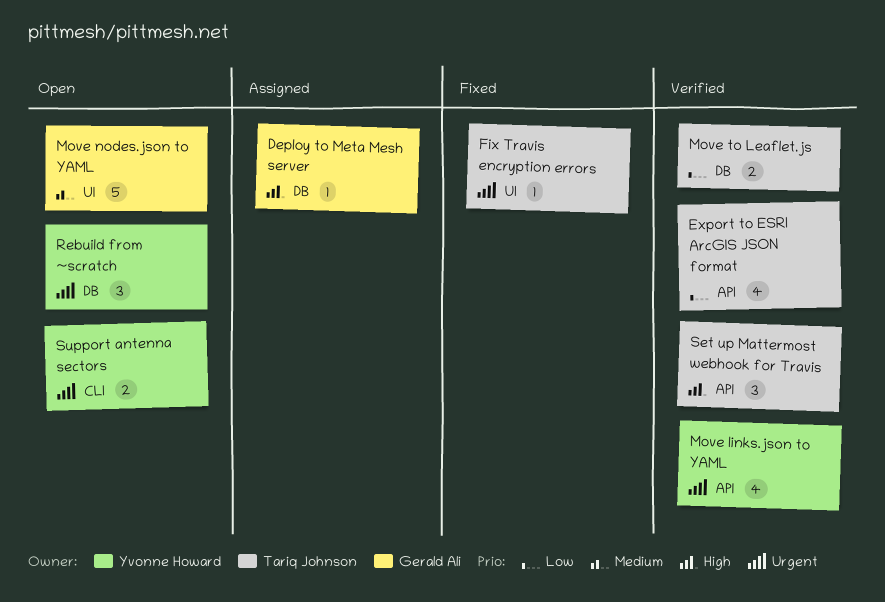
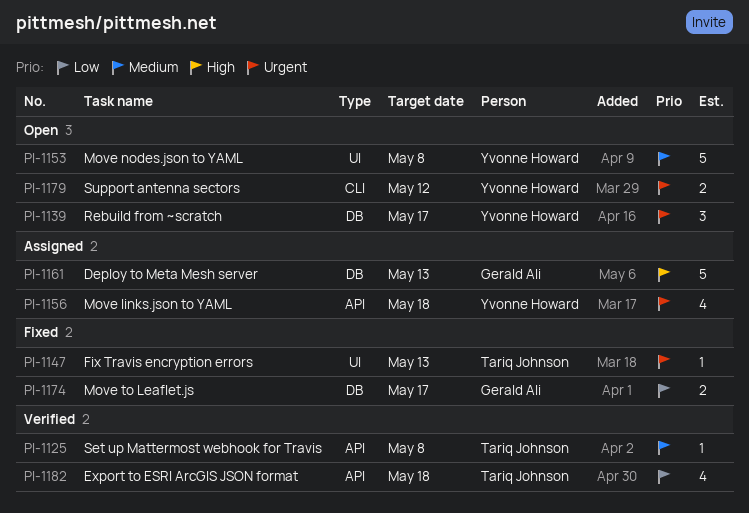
Deploy to Meta Mesh server, estimate: 1 -> 5
Move links.json to YAML, status: Verified -> Assigned
Move nodes.json to YAML, owner: Gerald Ali -> Yvonne Howard
Move to Leaflet.js, status: Verified -> Fixed
Move to Leaflet.js, owner: Tariq Johnson -> Gerald Ali
Set up Mattermost webhook for Travis, priority: High -> Medium
Set up Mattermost webhook for Travis, estimate: 3 -> 1

